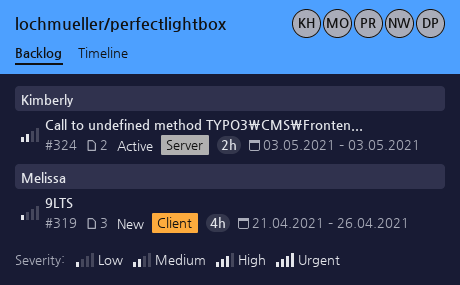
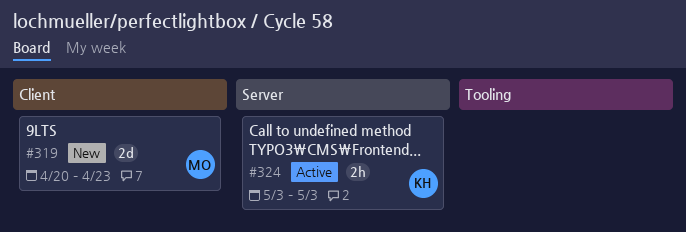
#319, estimate: 4h -> 2d
#319, start: Apr 21 -> Apr 20
#319, due: Apr 26 -> Apr 23

